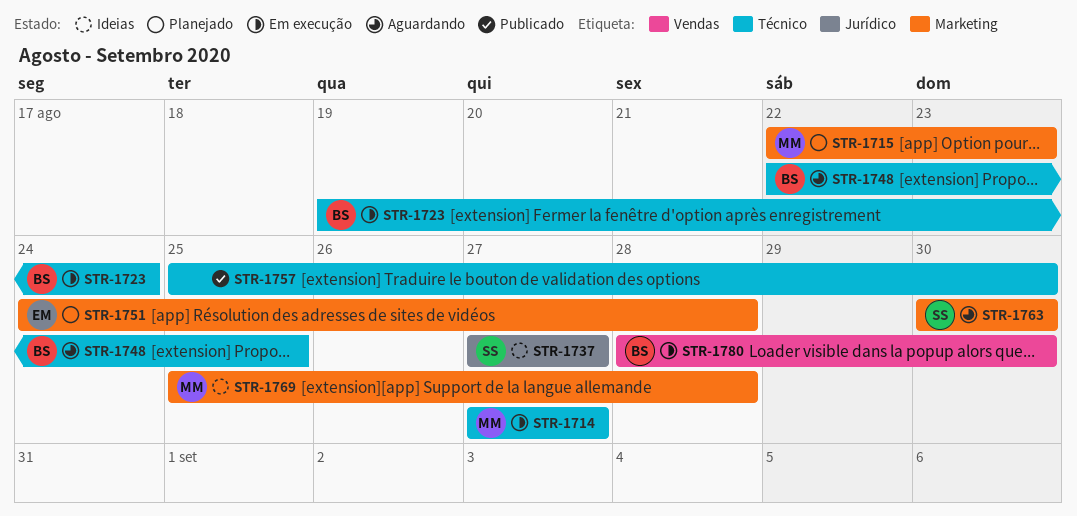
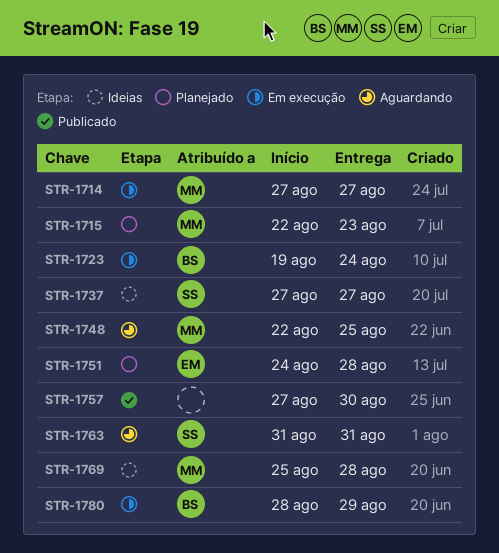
STR-1748, owner: BS -> MM
STR-1757, start: Aug 25 -> Aug 27
STR-1763, start: Aug 30 -> Aug 31
STR-1763, due: Aug 30 -> Aug 31
STR-1780, due: Aug 30 -> Aug 29

